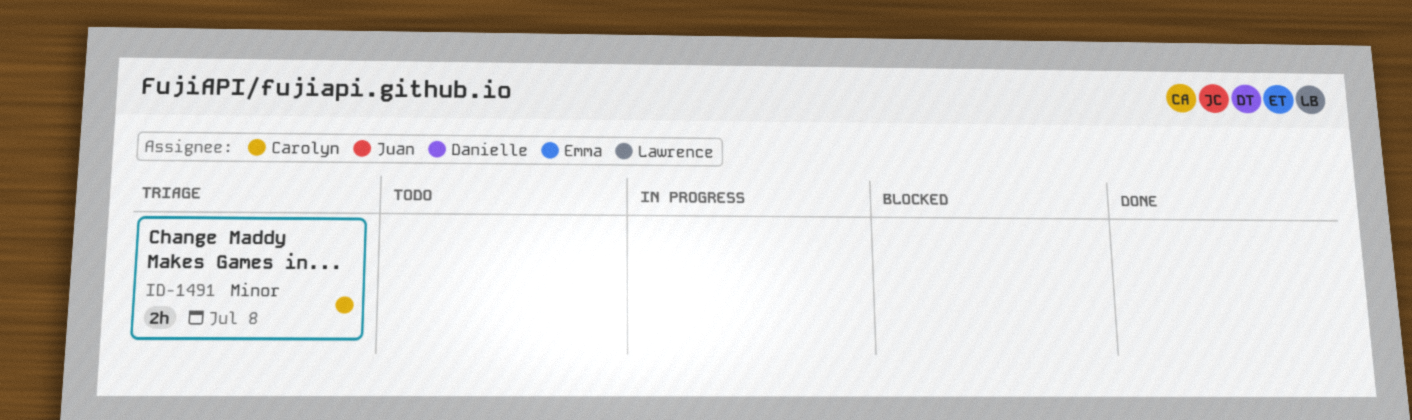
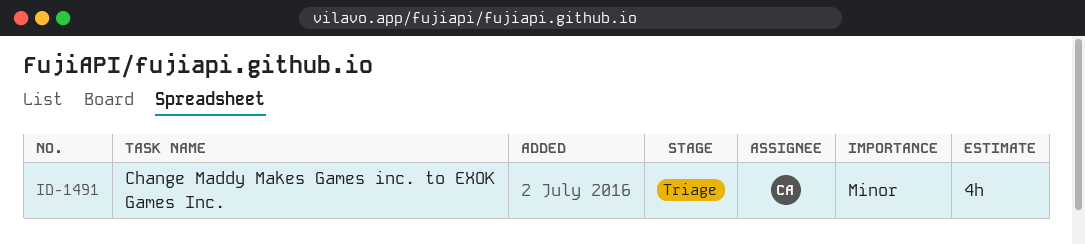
ID-1491, estimate: 2h -> 4h

